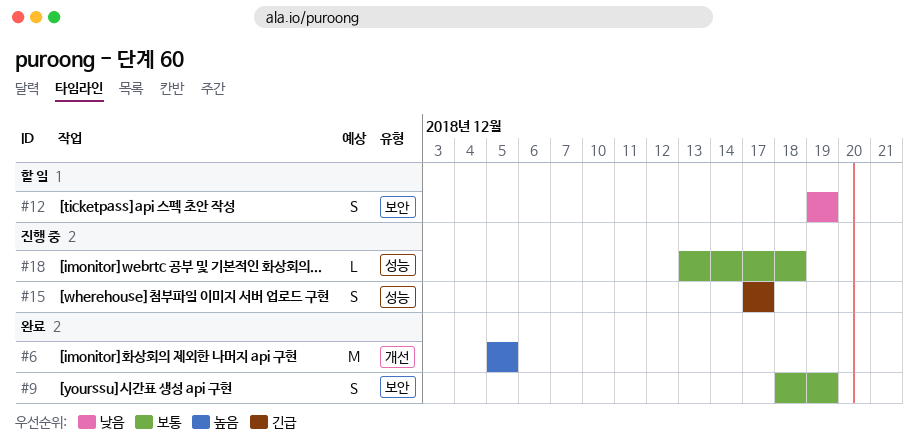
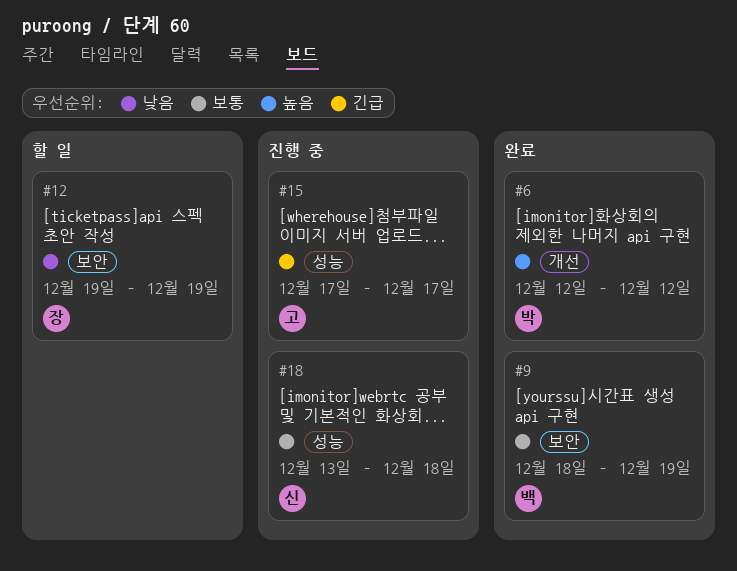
#6, start: Dec 5 -> Dec 12
#6, due: Dec 5 -> Dec 12

